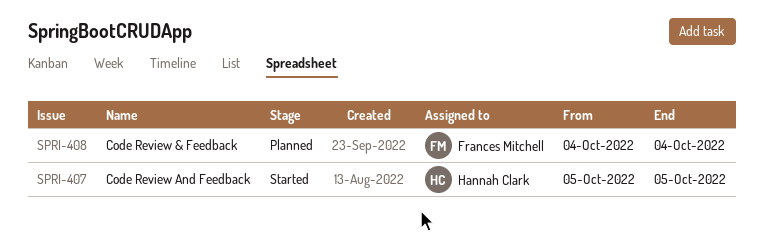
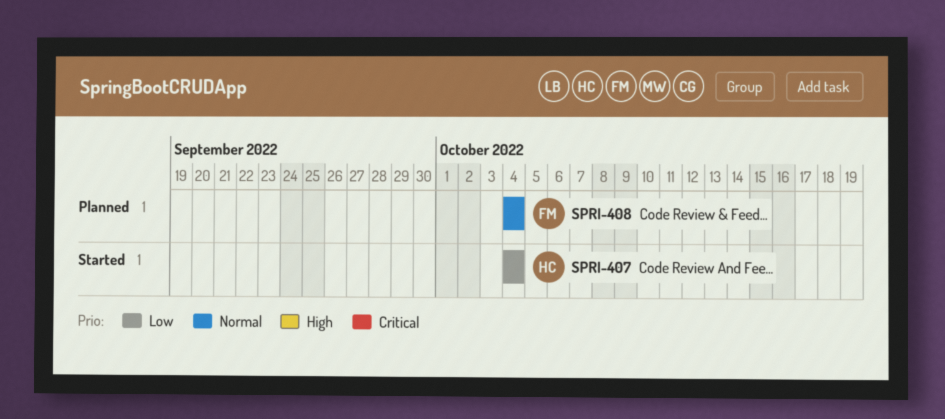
SPRI-407, start: Oct 5 -> Oct 4
SPRI-407, due: Oct 5 -> Oct 4

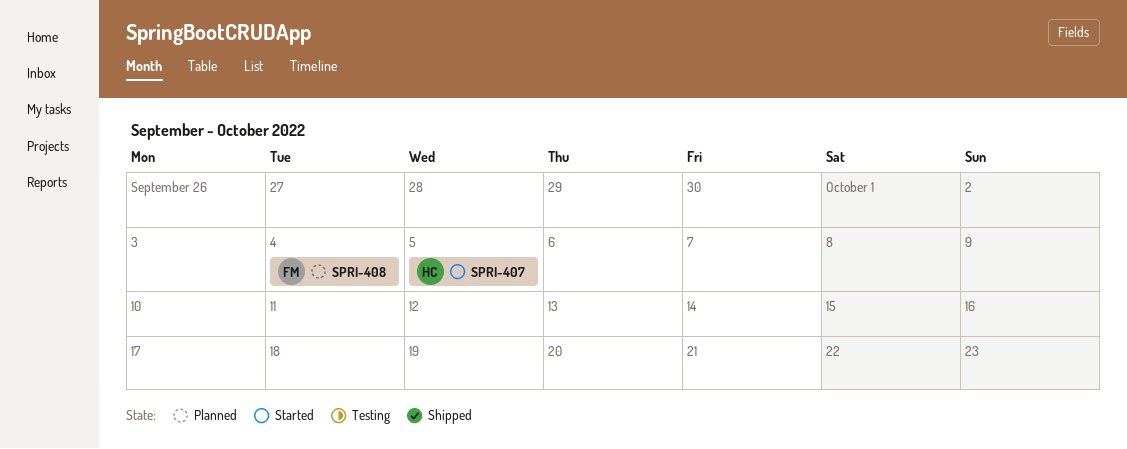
SPRI-407, start: Oct 4 -> Oct 5
SPRI-407, due: Oct 4 -> Oct 5

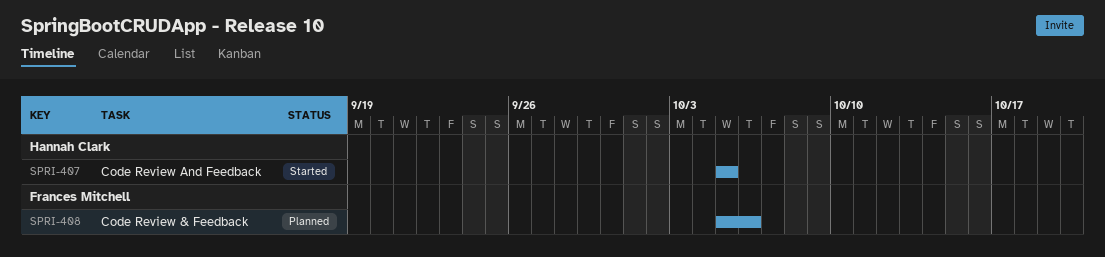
SPRI-408, start: Oct 4 -> Oct 5
SPRI-408, due: Oct 4 -> Oct 6

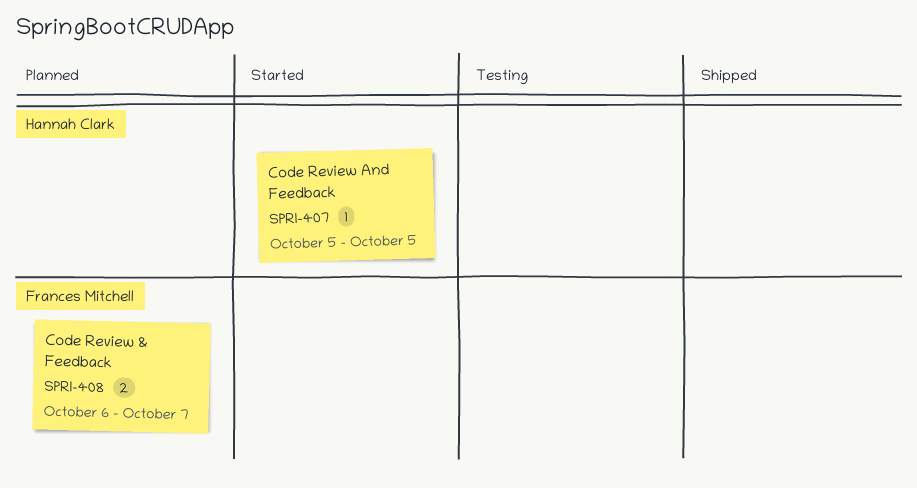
SPRI-408, start: Oct 5 -> Oct 6
SPRI-408, due: Oct 6 -> Oct 7

